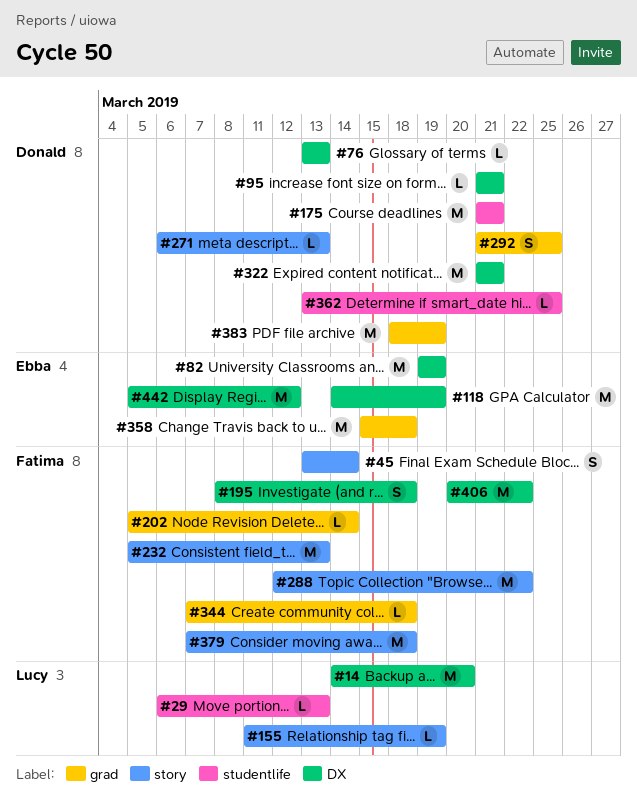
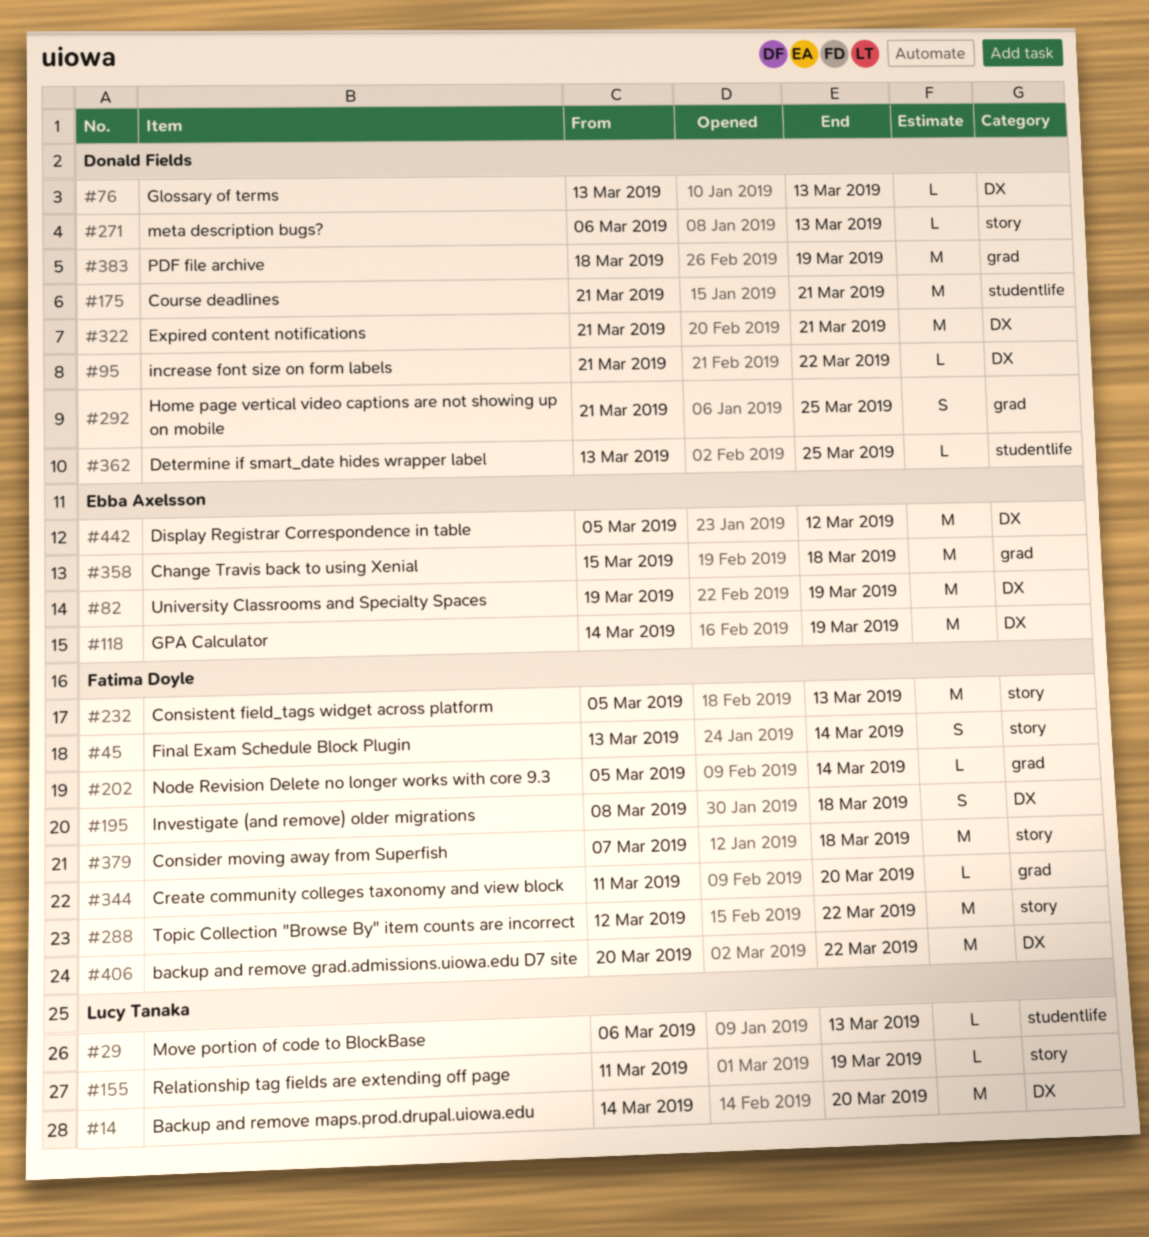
#95, due: Mar 21 -> Mar 22
#344, start: Mar 7 -> Mar 11
#344, due: Mar 18 -> Mar 20

